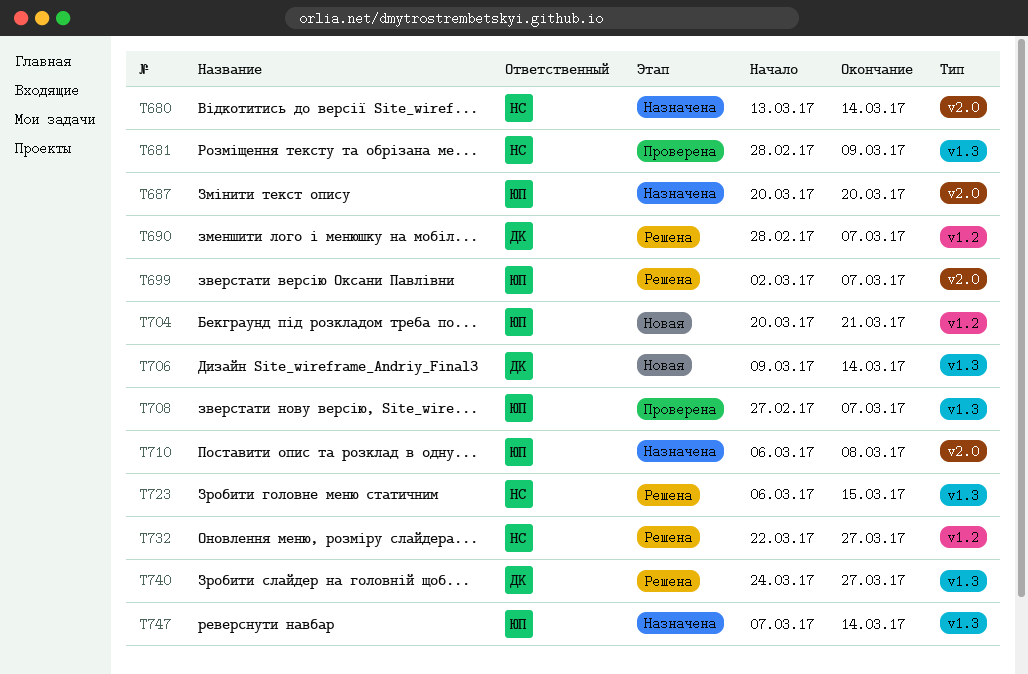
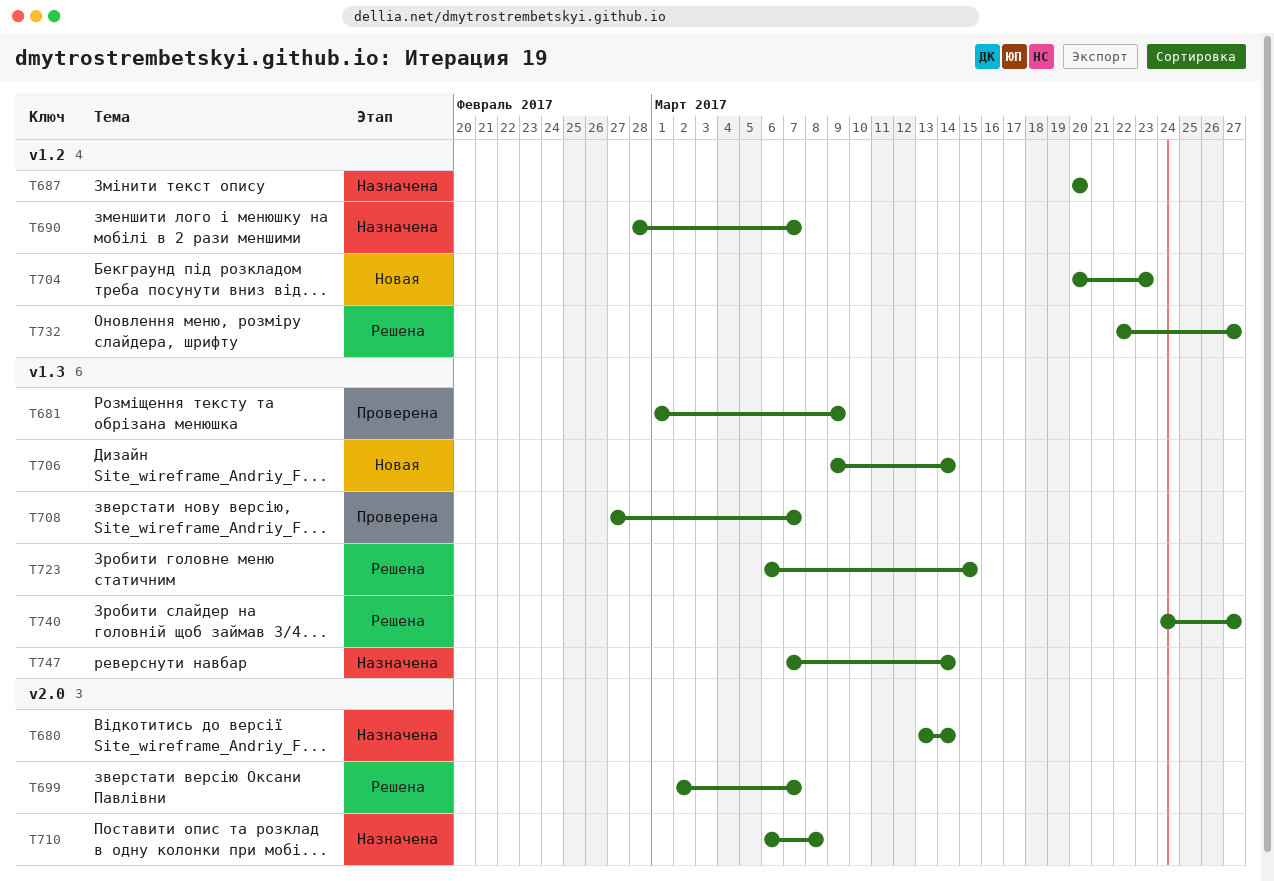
T681, start: Feb 28 -> Mar 1
T687, label: v2.0 -> v1.2
T690, status: Решена -> Назначена
T704, due: Mar 21 -> Mar 23

